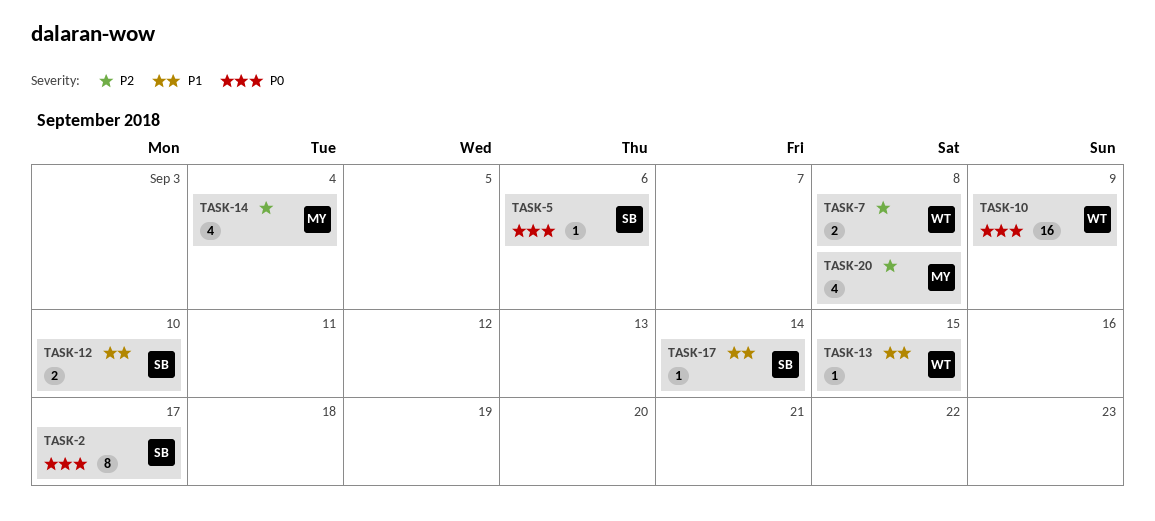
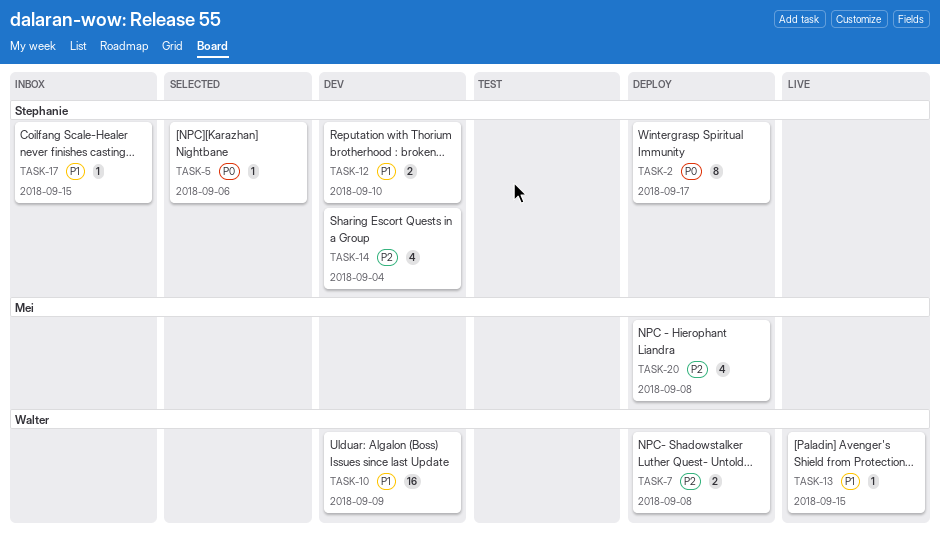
TASK-10, priority: P0 -> P1
TASK-14, owner: Mei -> Stephanie
TASK-17, due: Sep 14 -> Sep 15

